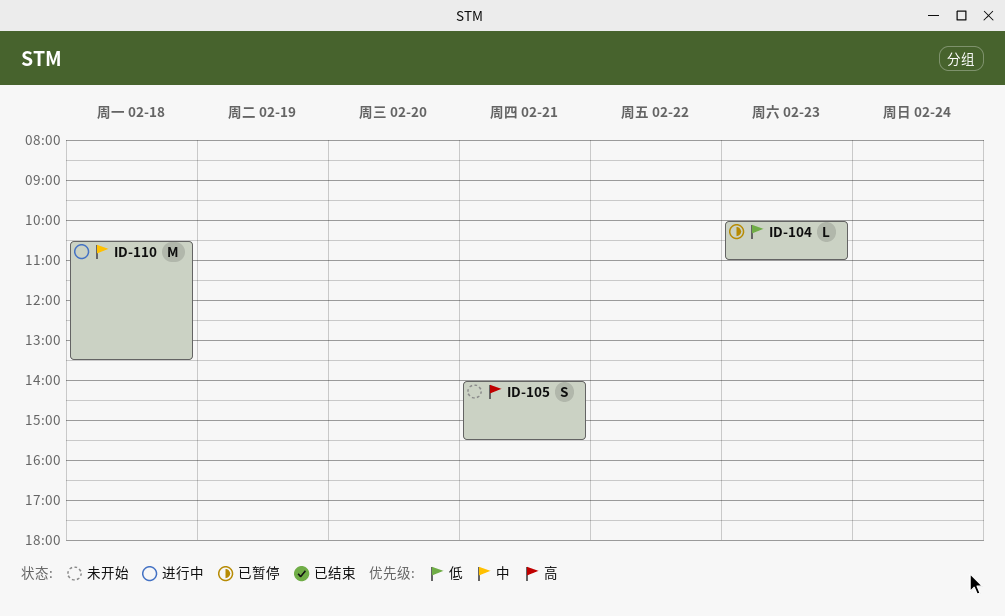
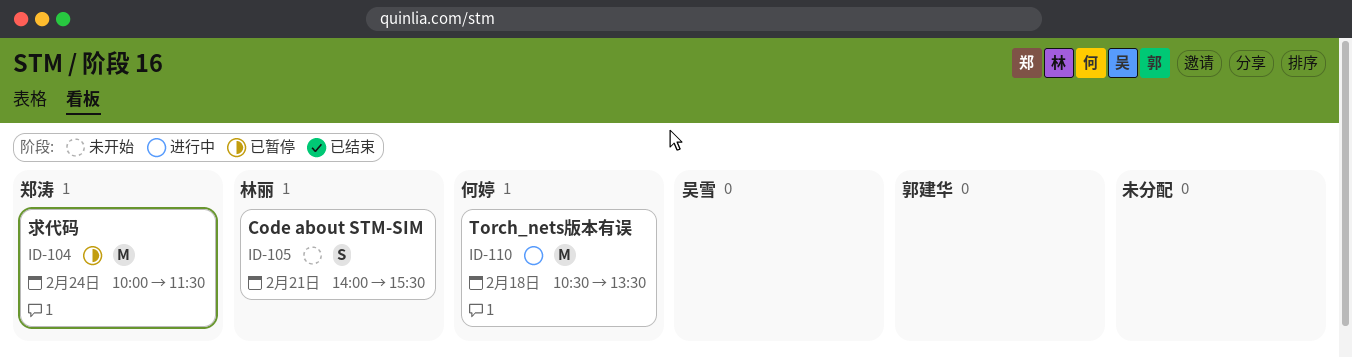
ID-104, estimate: L -> M
ID-104, day: Feb 23 -> Feb 24
ID-104, ends: 11:00 -> 11:30

